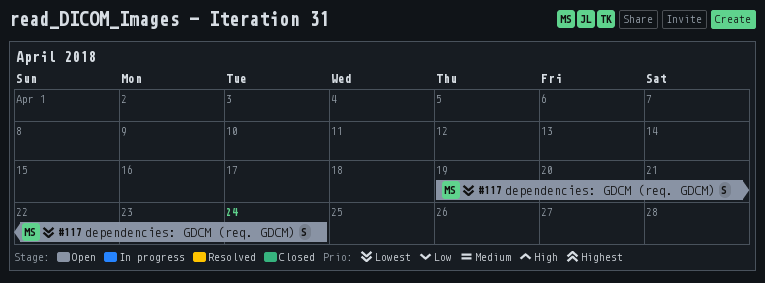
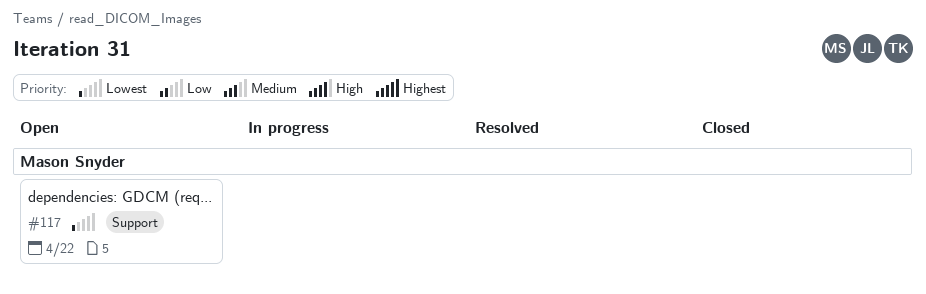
#117, due: Apr 24 -> Apr 22

